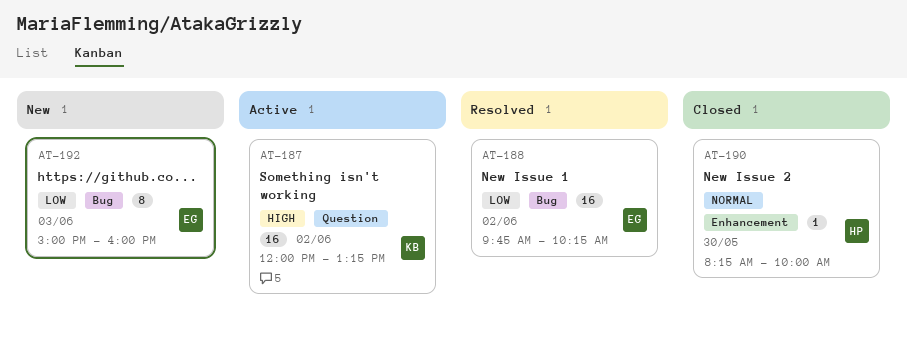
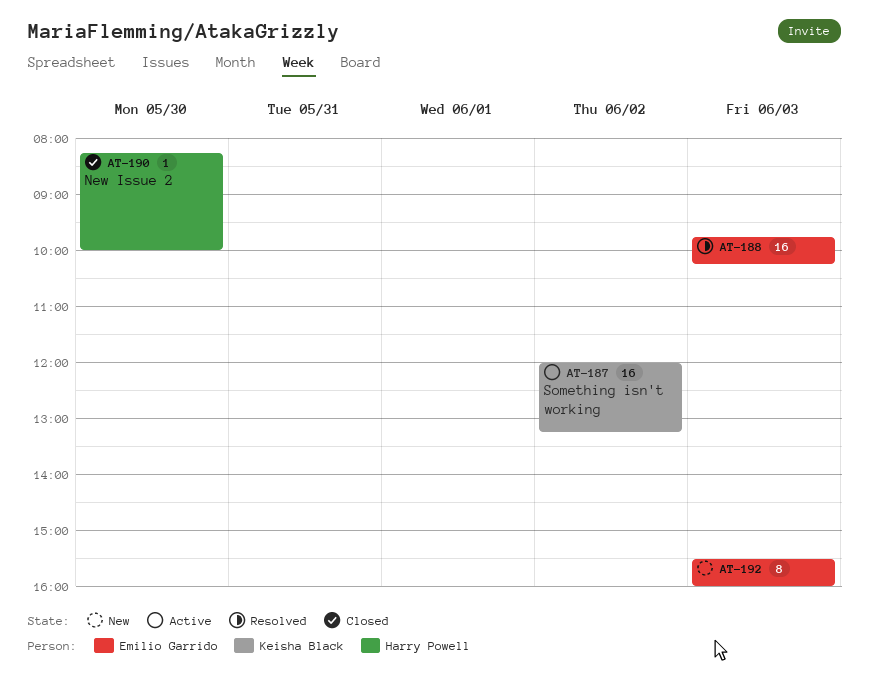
AT-188, day: Jun 2 -> Jun 3
AT-192, begins: 15:00 -> 15:30

